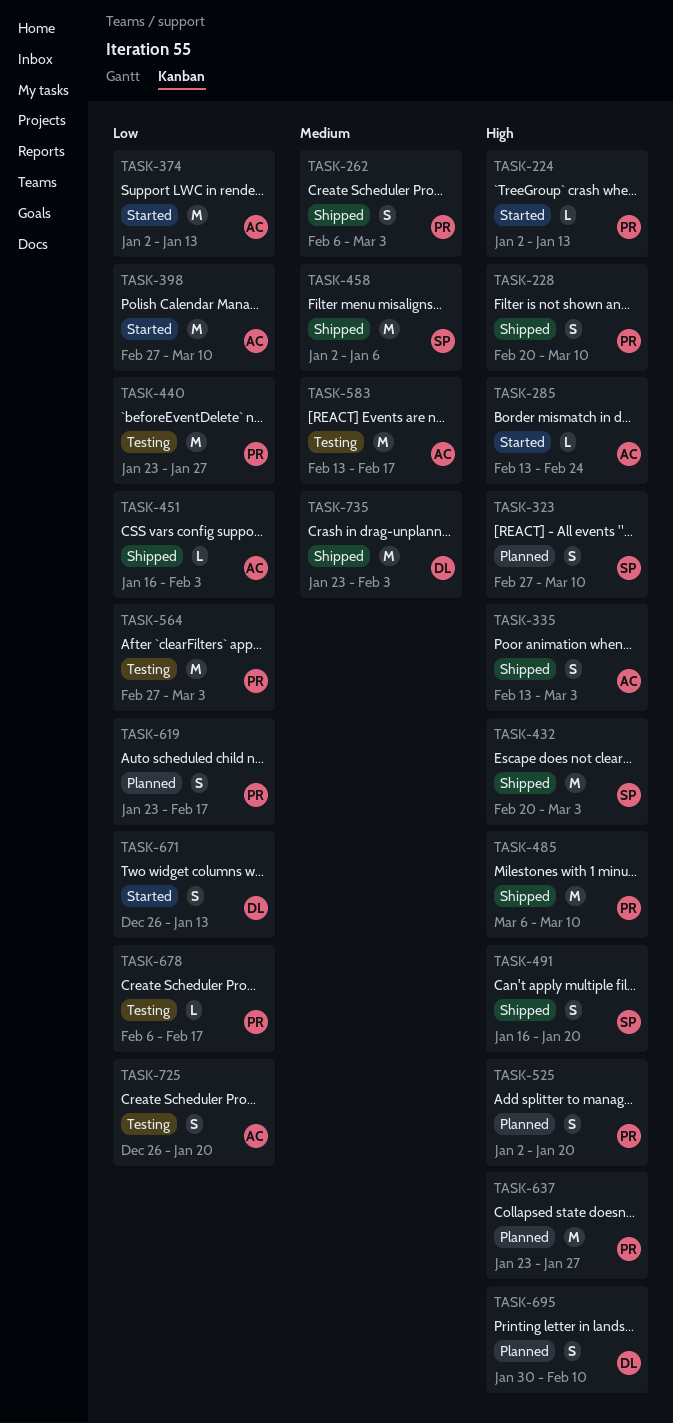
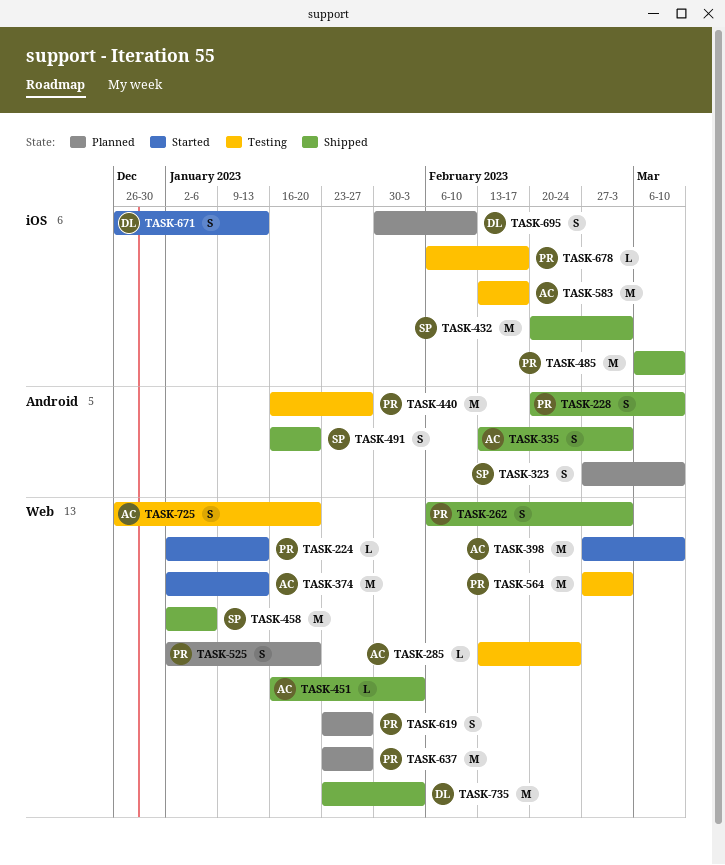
TASK-285, status: Started -> Testing
TASK-440, start: Jan 23 -> Jan 16
TASK-619, due: Feb 17 -> Jan 27

